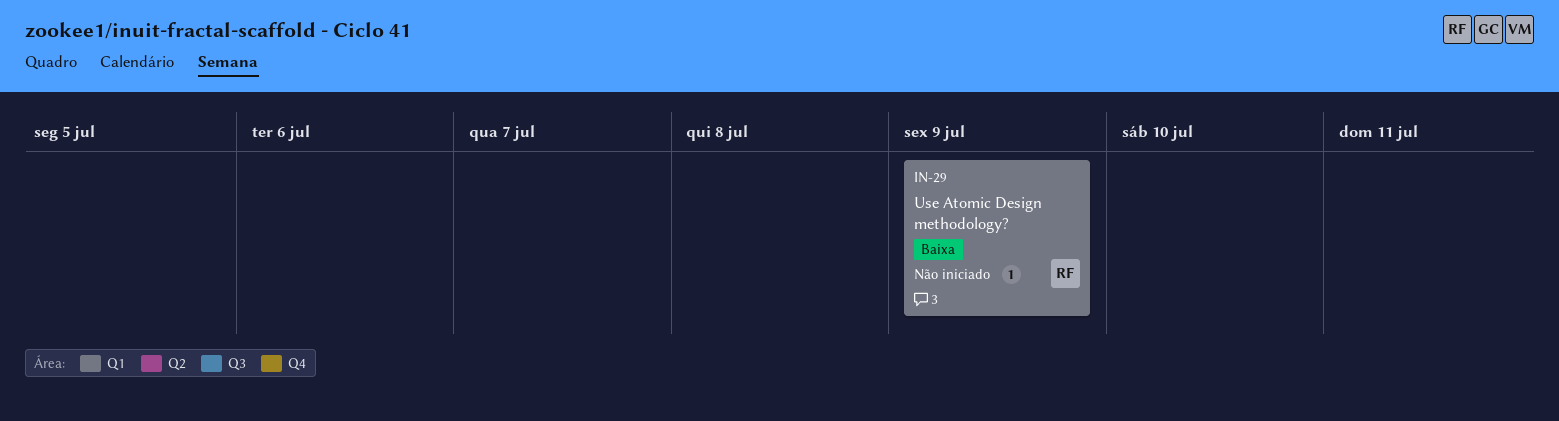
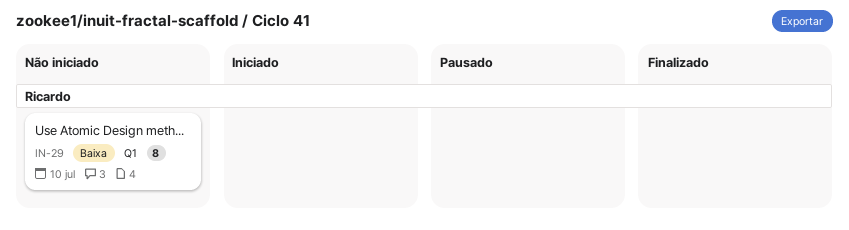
IN-29, estimate: 1 -> 8
IN-29, due: Jul 9 -> Jul 10

